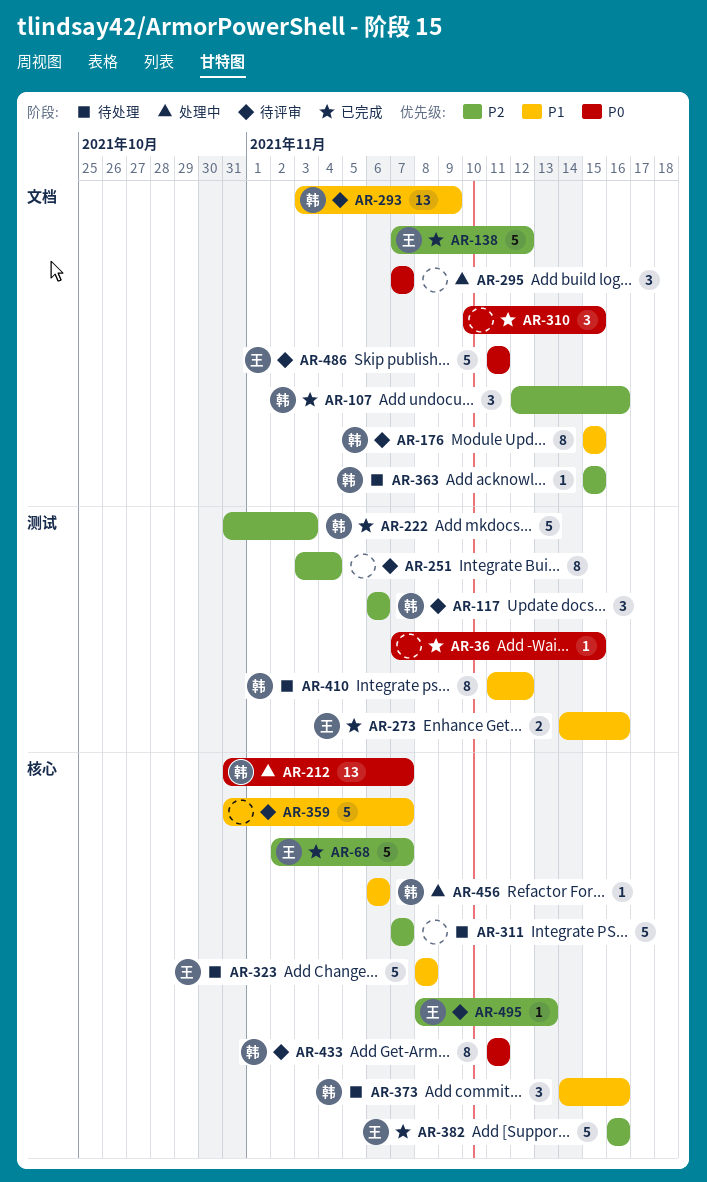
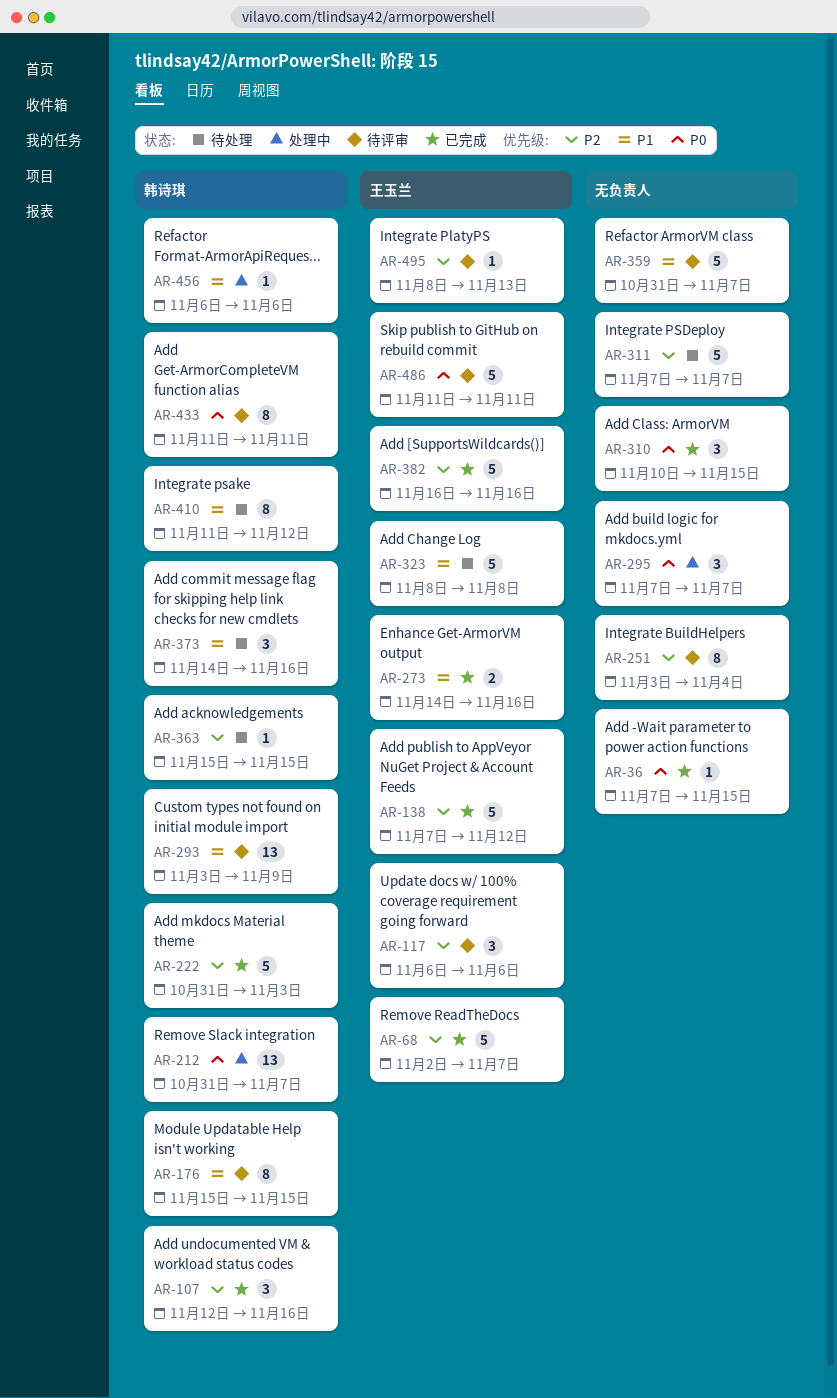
AR-117, owner: 韩诗琪 -> 王玉兰

